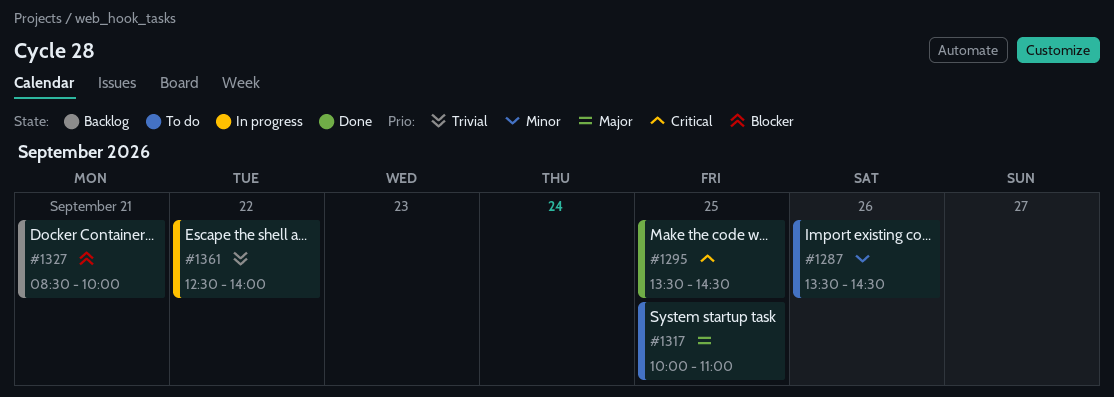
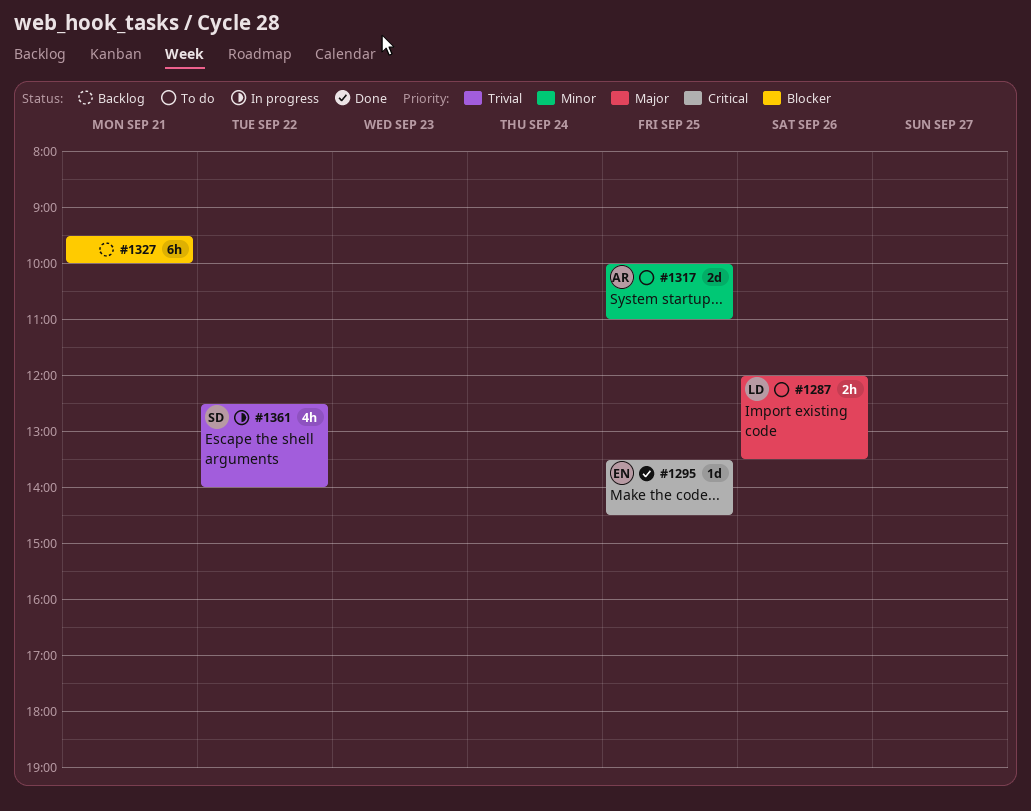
#1287, priority: Minor -> Major
#1287, begins: 13:30 -> 12:00
#1287, ends: 14:30 -> 13:30
#1317, priority: Major -> Minor
#1327, begins: 08:30 -> 09:30

